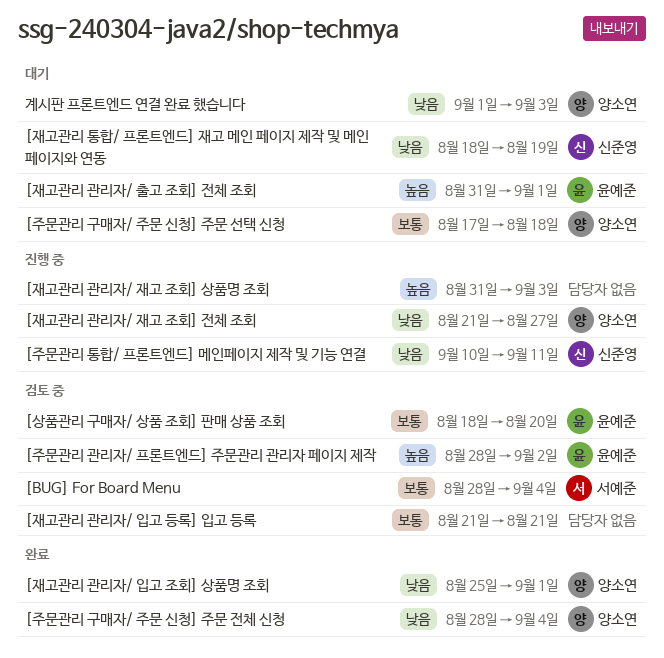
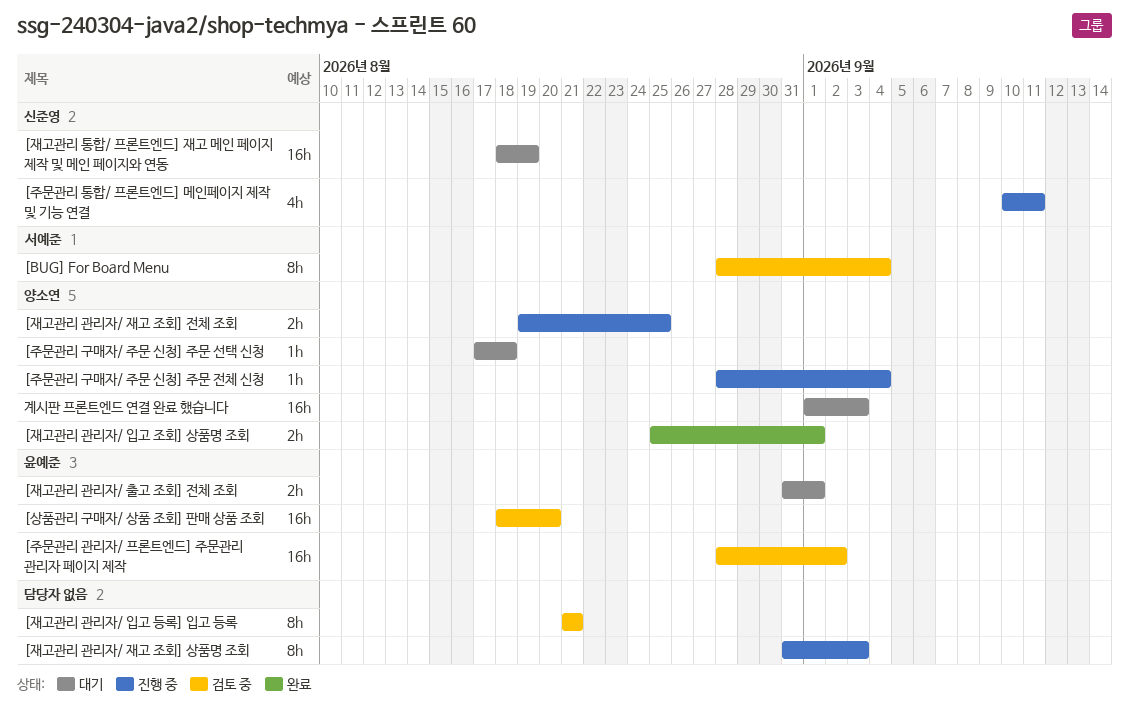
[재고관리 관리자/ 재고 조회] 전체 조회, start: Aug 21 -> Aug 19
[재고관리 관리자/ 재고 조회] 전체 조회, due: Aug 27 -> Aug 25
[주문관리 구매자/ 주문 신청] 주문 전체 신청, status: 완료 -> 진행 중

